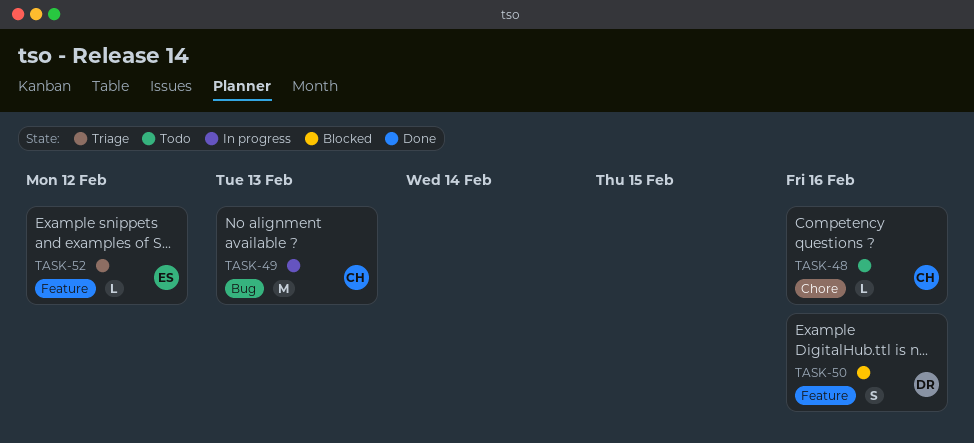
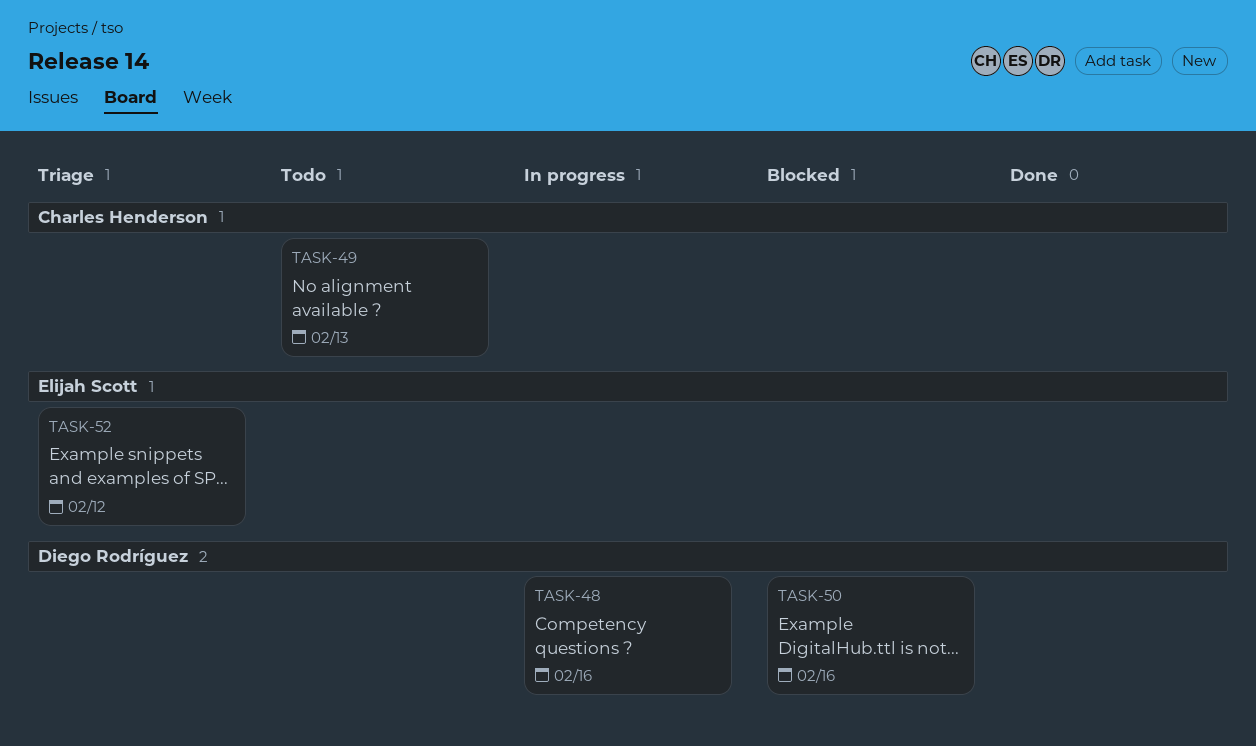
TASK-48, status: Todo -> In progress
TASK-48, owner: Charles Henderson -> Diego Rodríguez
TASK-49, status: In progress -> Todo

